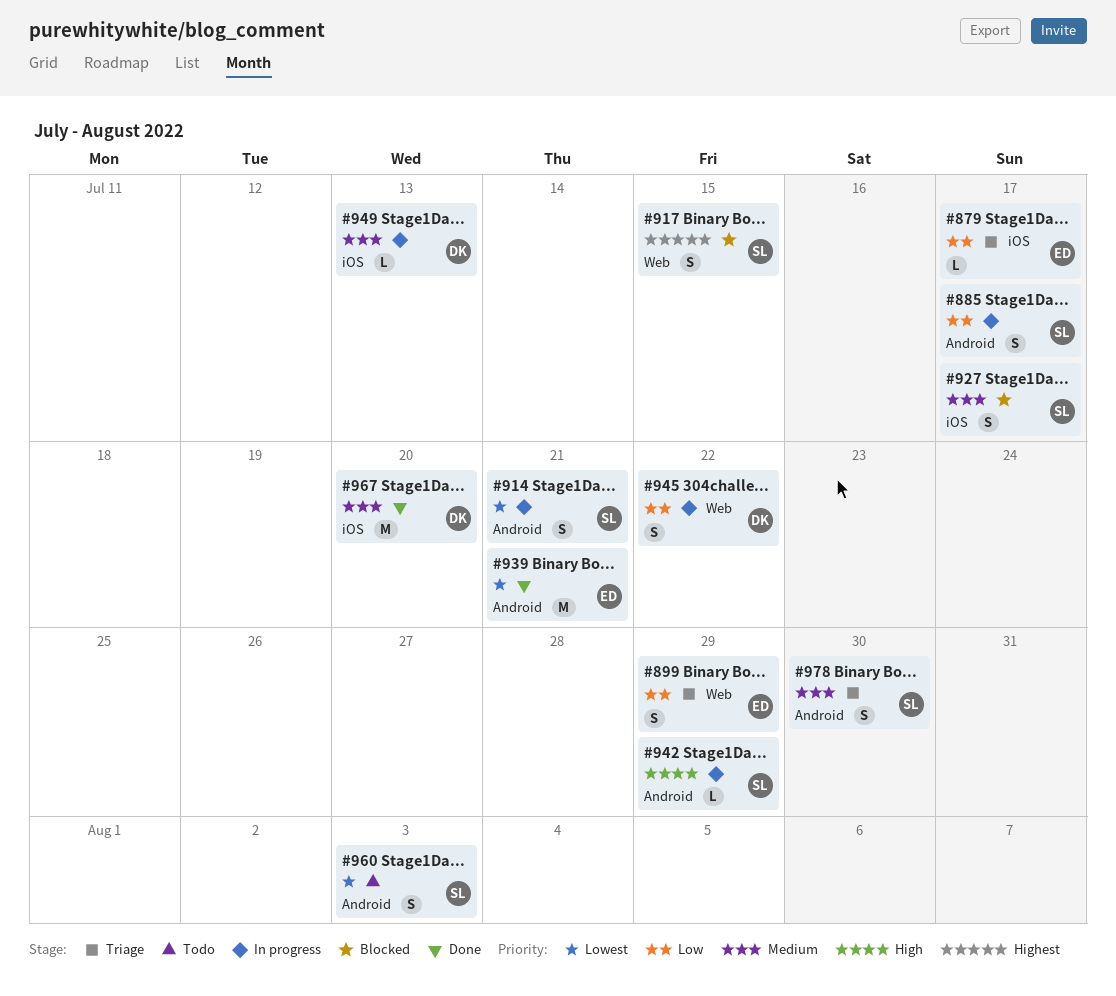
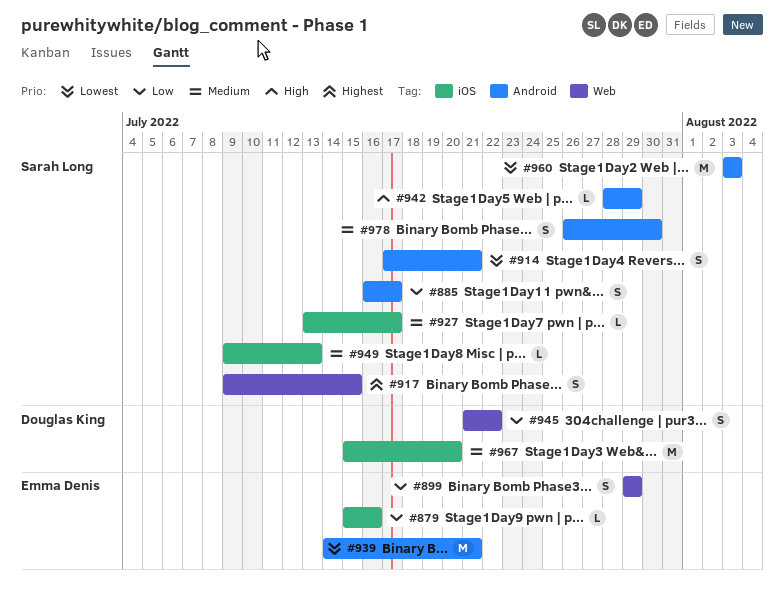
#879, due: Jul 17 -> Jul 16
#927, estimate: S -> L
#949, owner: Douglas King -> Sarah Long
#960, estimate: S -> M

